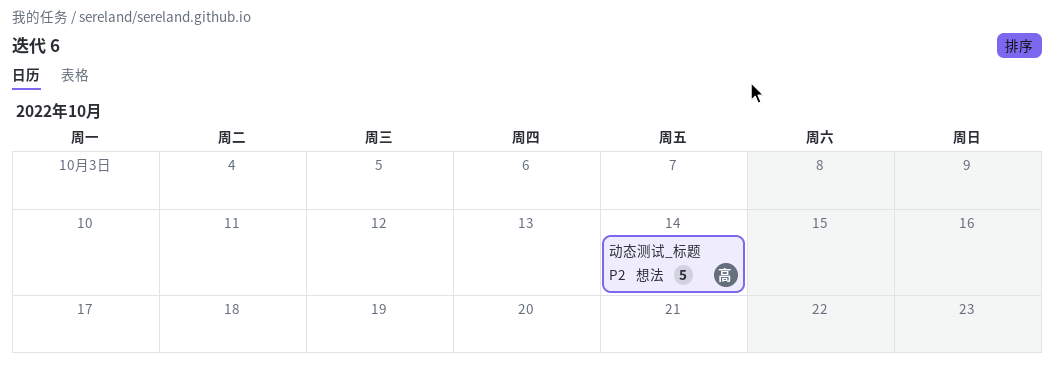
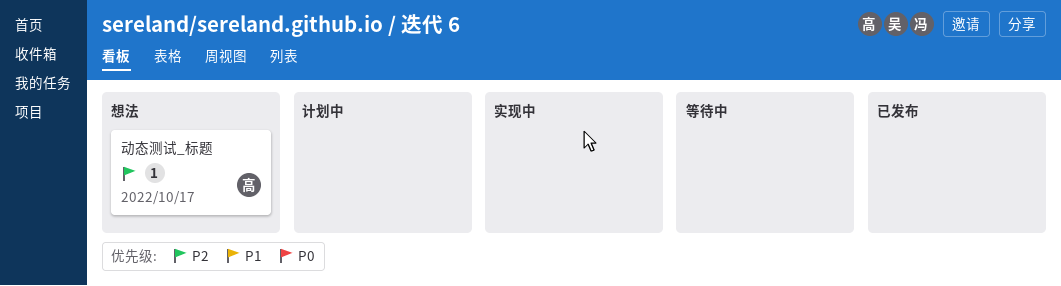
动态测试_标题, estimate: 5 -> 1
动态测试_标题, due: Oct 14 -> Oct 17

